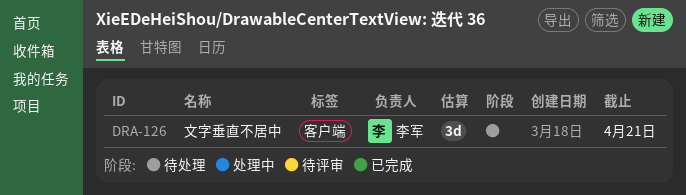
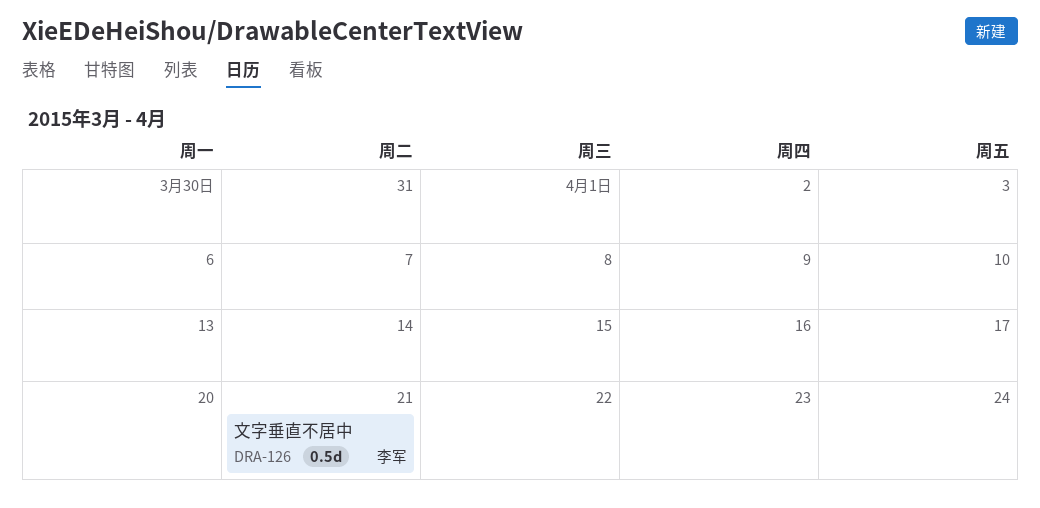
DRA-126, estimate: 3d -> 0.5d

